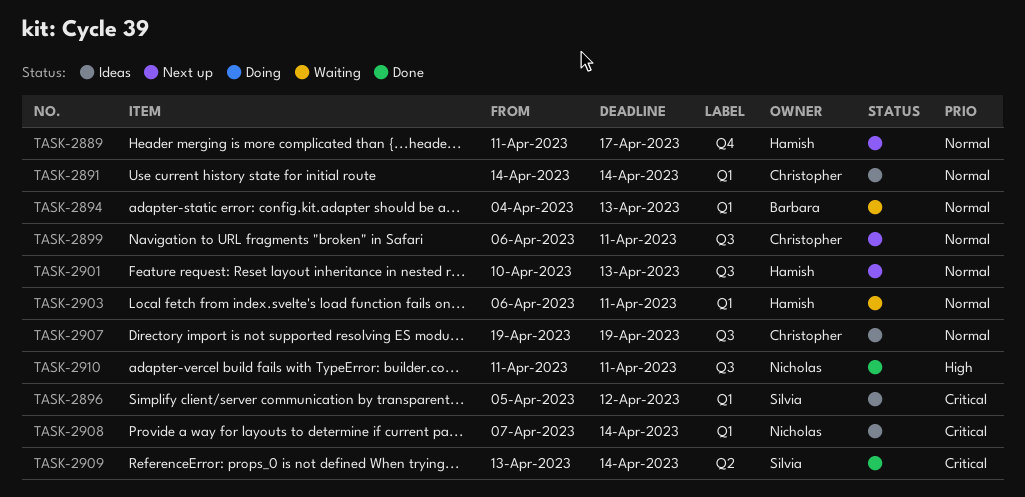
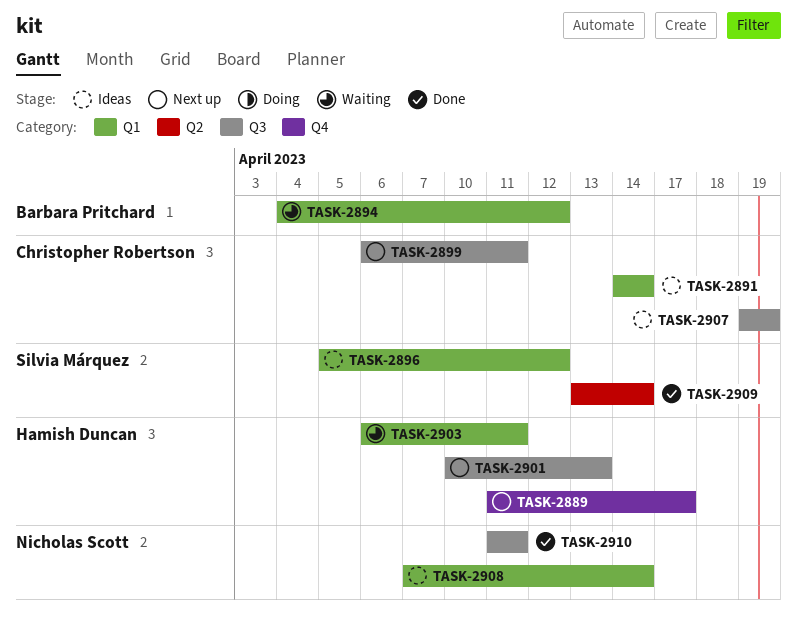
TASK-2894, due: Apr 13 -> Apr 12

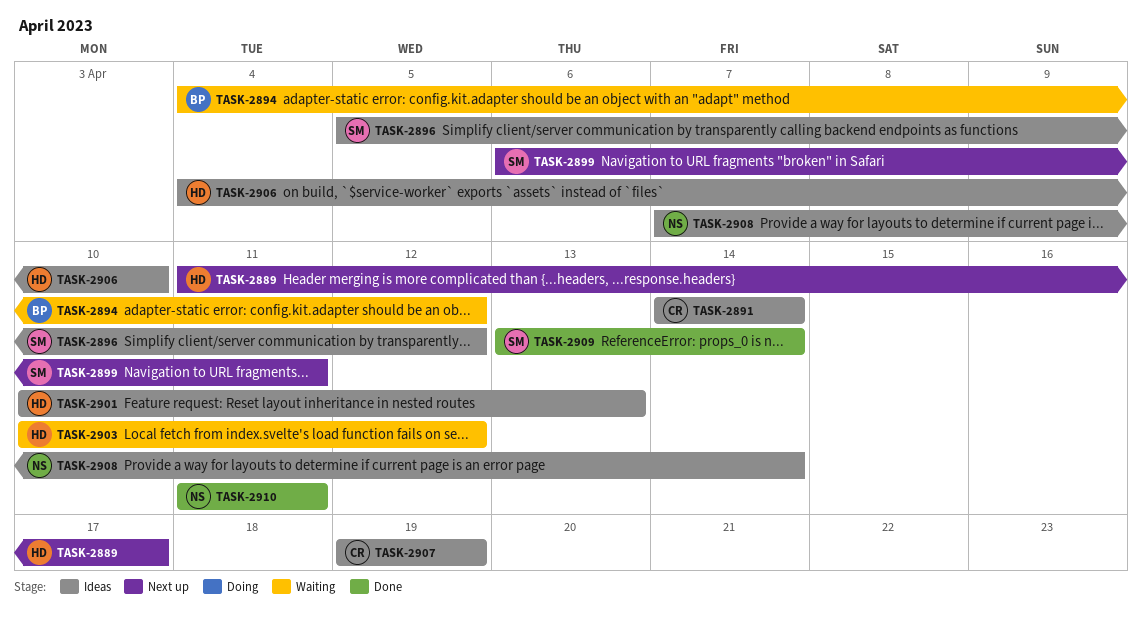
TASK-2899, owner: Christopher Robertson -> Silvia Márquez
TASK-2901, status: Next up -> Ideas
TASK-2903, start: Apr 6 -> Apr 10
TASK-2903, due: Apr 11 -> Apr 12
TASK-2906: none -> present

